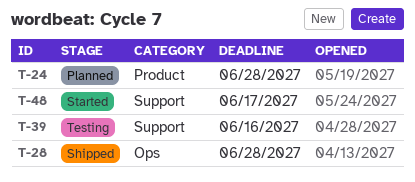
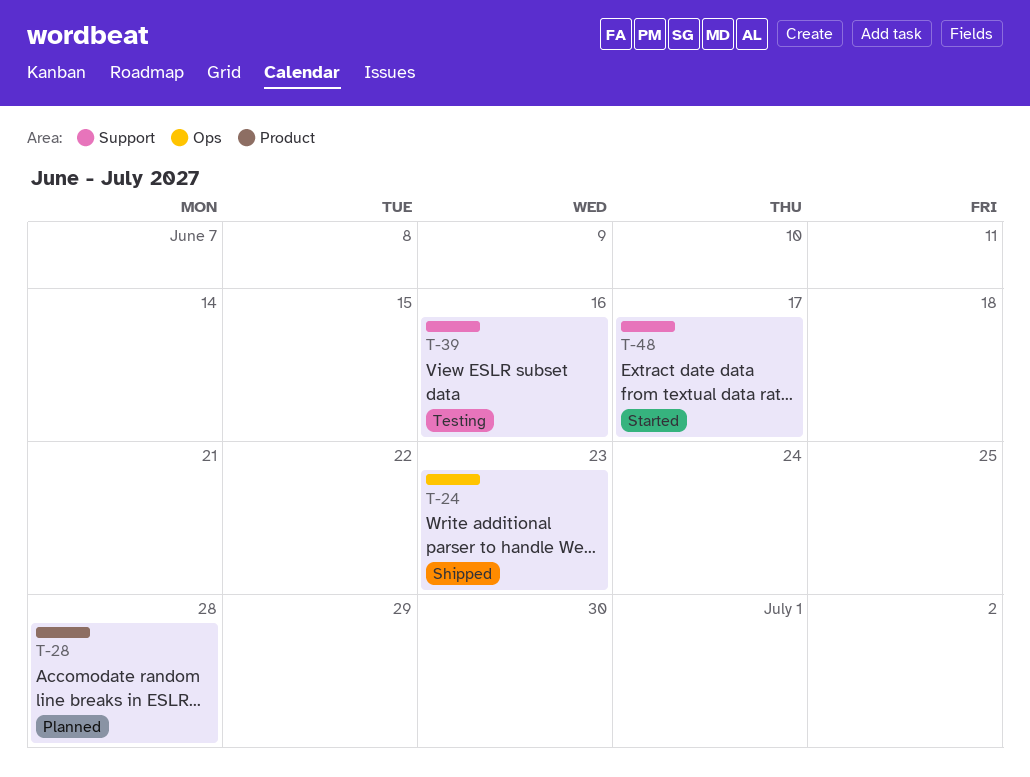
T-24, status: Planned -> Shipped
T-24, label: Product -> Ops
T-24, due: Jun 28 -> Jun 23
T-28, status: Shipped -> Planned
T-28, label: Ops -> Product

